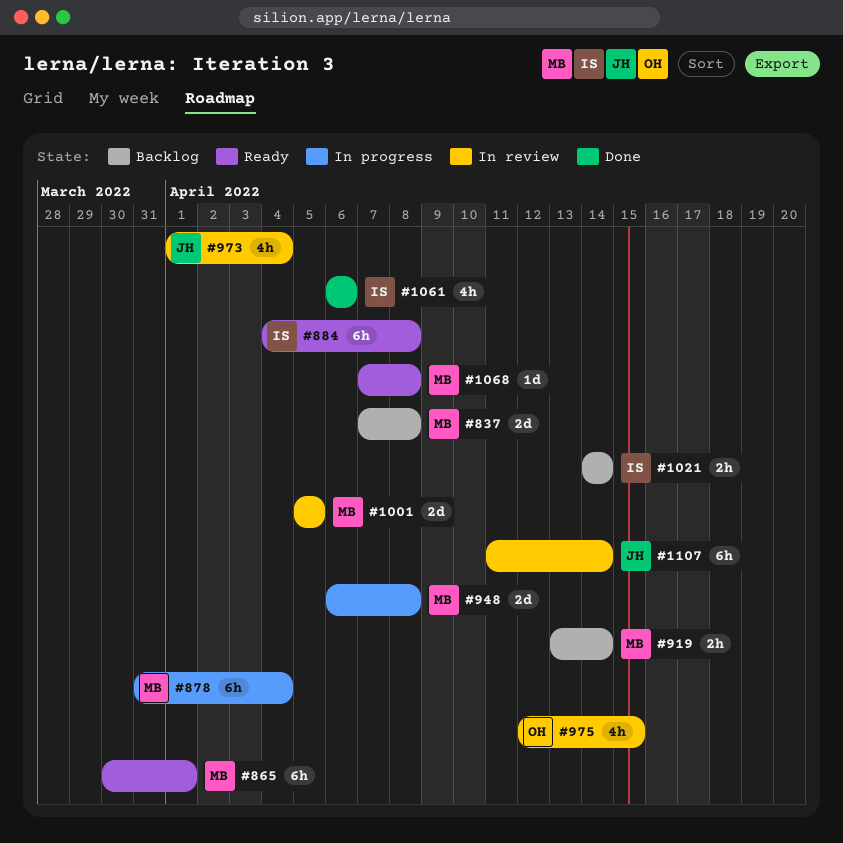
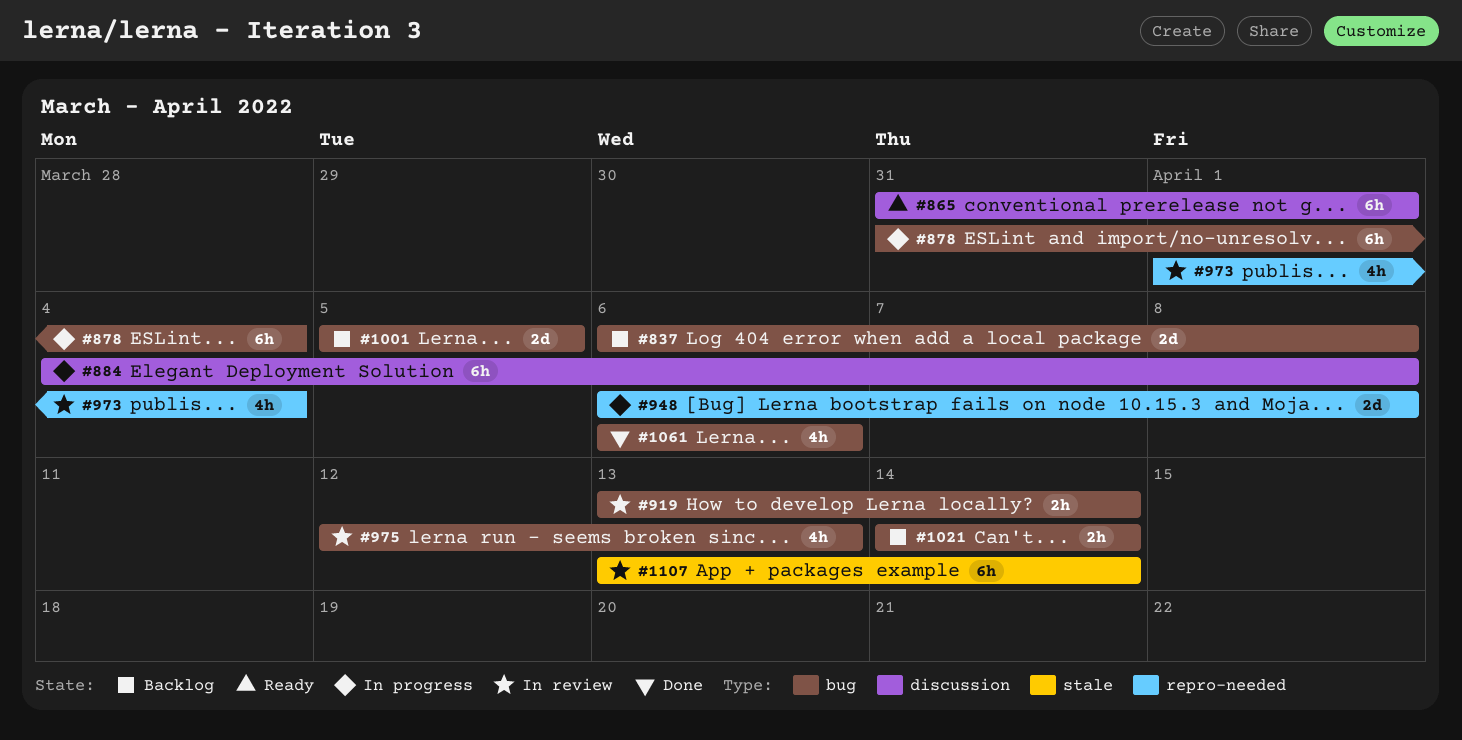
#837, start: Apr 7 -> Apr 6
#865, start: Mar 30 -> Mar 31
#884, status: Ready -> In progress
#919, status: Backlog -> In review
#975, due: Apr 15 -> Apr 13
#1001, status: In review -> Backlog
#1068: present -> none
#1107, start: Apr 11 -> Apr 13

